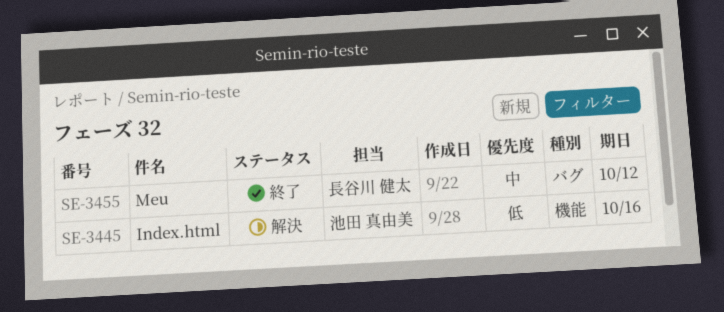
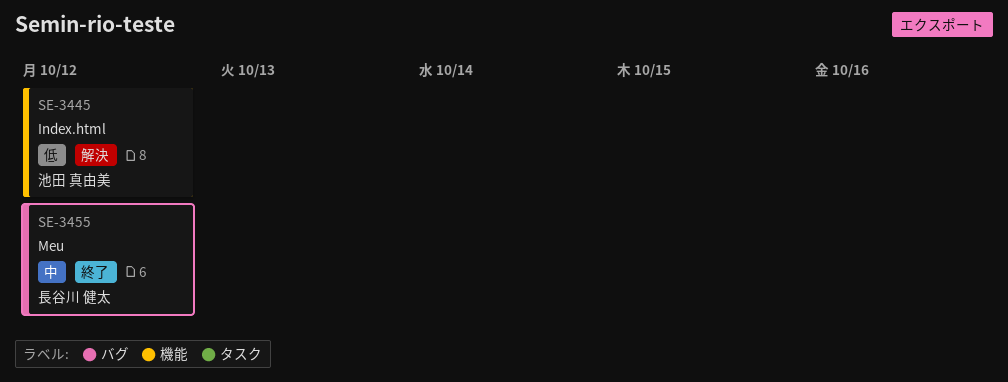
SE-3445, due: Oct 16 -> Oct 12

